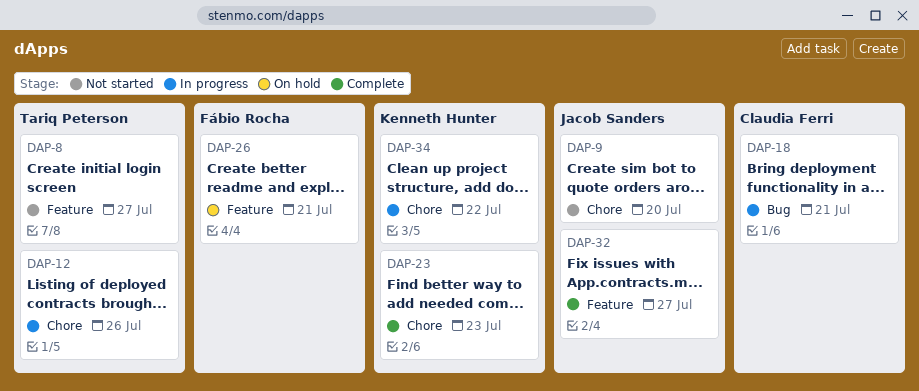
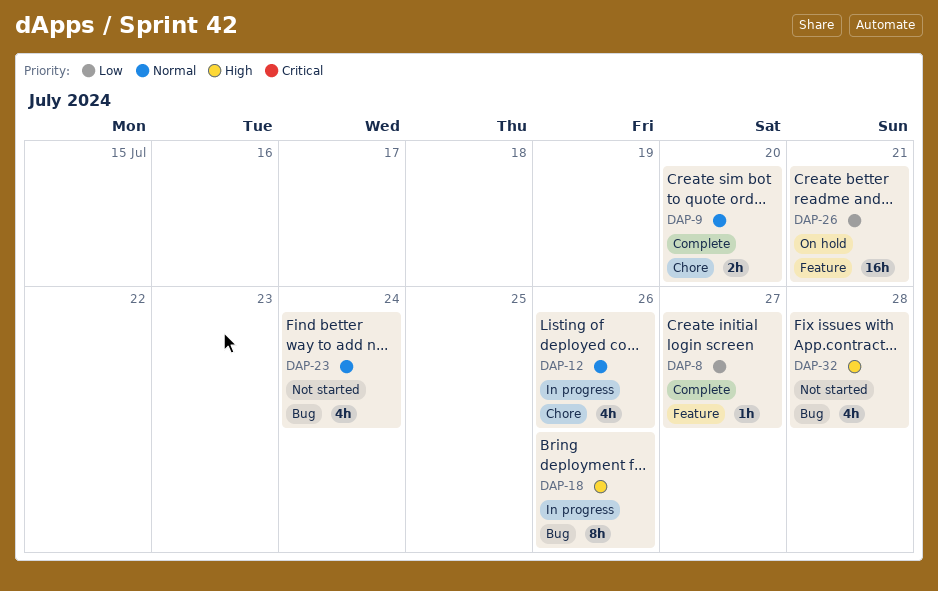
DAP-8, status: Not started -> Complete
DAP-9, status: Not started -> Complete
DAP-18, due: Jul 21 -> Jul 26
DAP-23, status: Complete -> Not started
DAP-23, label: Chore -> Bug
DAP-23, due: Jul 23 -> Jul 24
DAP-32, status: Complete -> Not started
DAP-32, label: Feature -> Bug
DAP-32, due: Jul 27 -> Jul 28
DAP-34: present -> none

